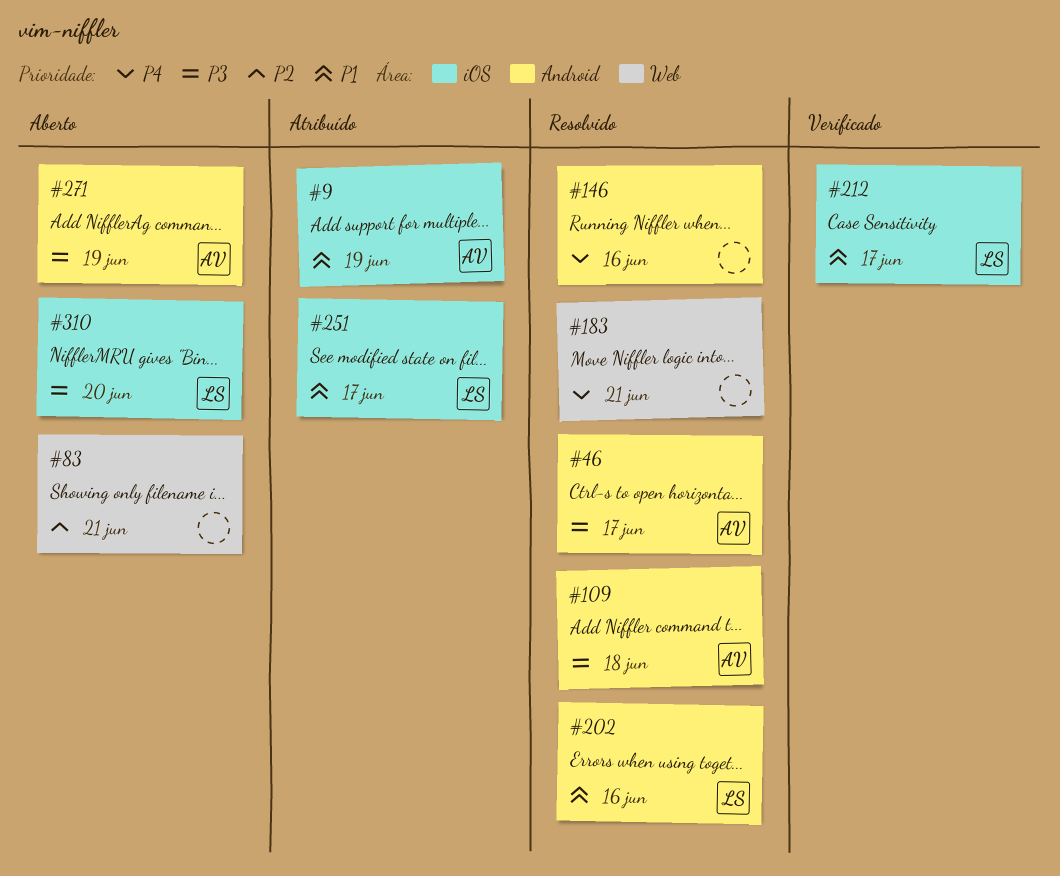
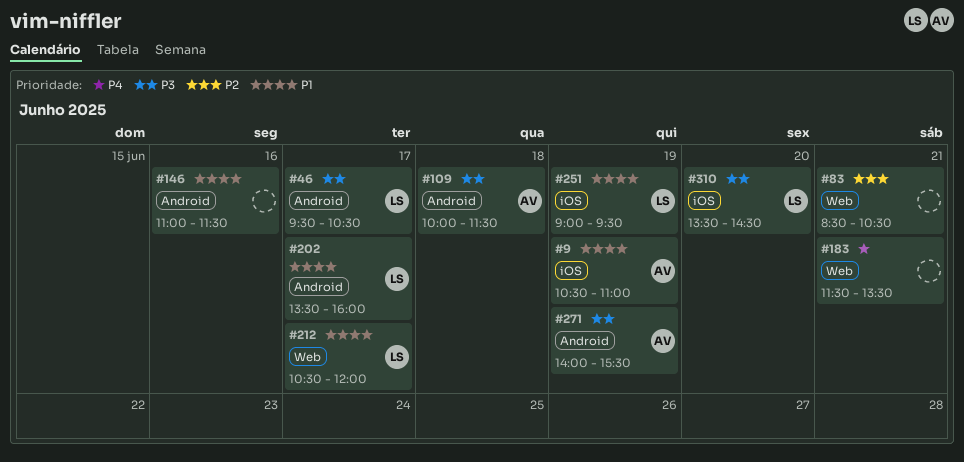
#46, owner: AV -> LS
#146, priority: P4 -> P1
#202, day: Jun 16 -> Jun 17
#212, label: iOS -> Web
#251, day: Jun 17 -> Jun 19

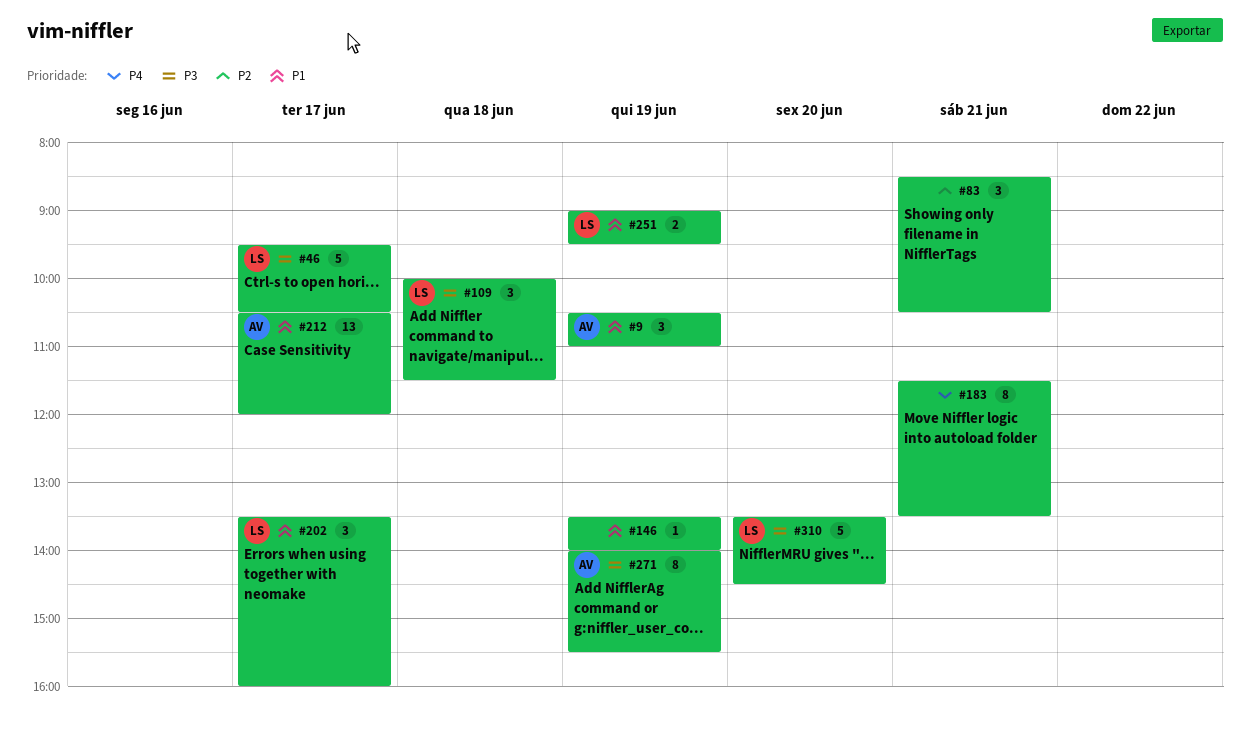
#109, owner: AV -> LS
#146, day: Jun 16 -> Jun 19
#146, begins: 11:00 -> 13:30
#146, ends: 11:30 -> 14:00
#212, owner: LS -> AV

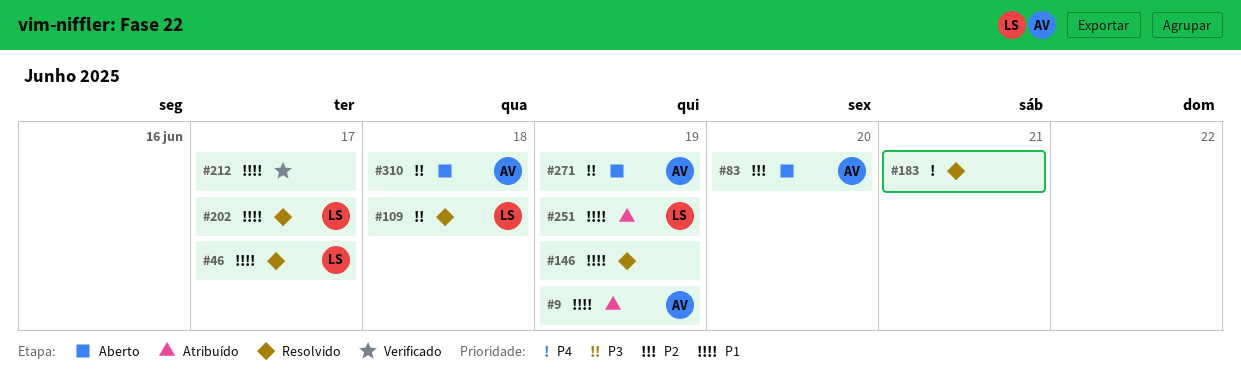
#46, priority: P3 -> P1
#83, owner: none -> AV
#83, day: Jun 21 -> Jun 20
#212, owner: AV -> none
#310, owner: LS -> AV
#310, day: Jun 20 -> Jun 18

